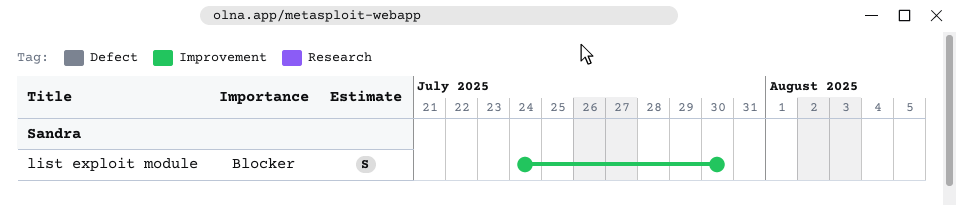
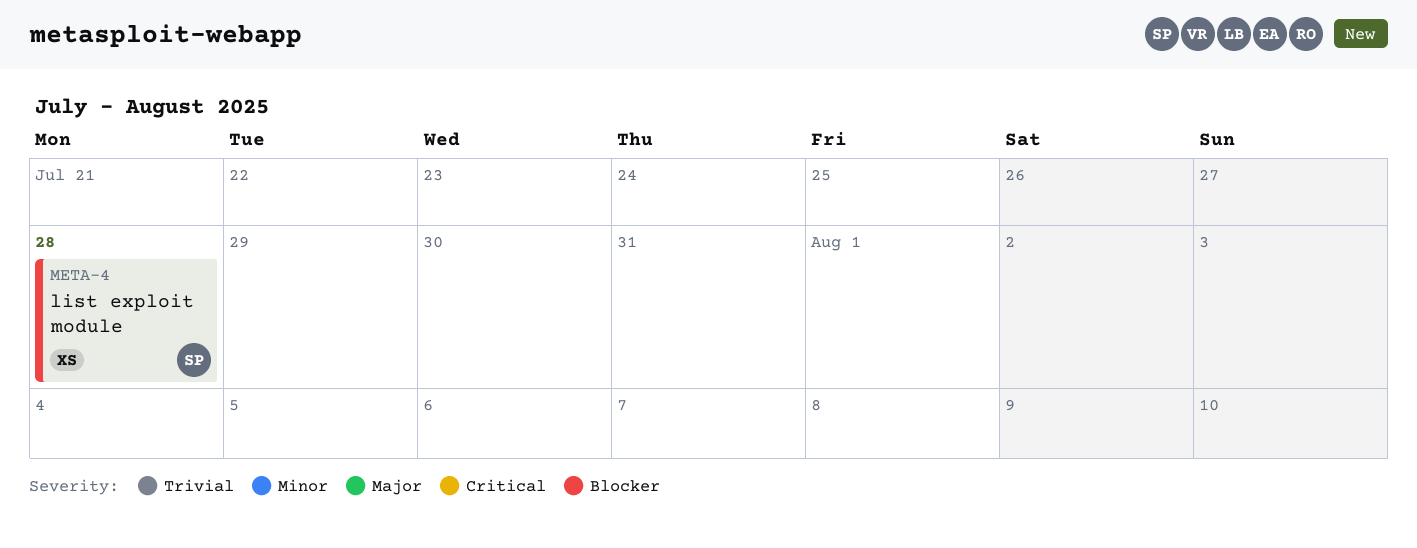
list exploit module, estimate: S -> XS
list exploit module, due: Jul 30 -> Jul 28

